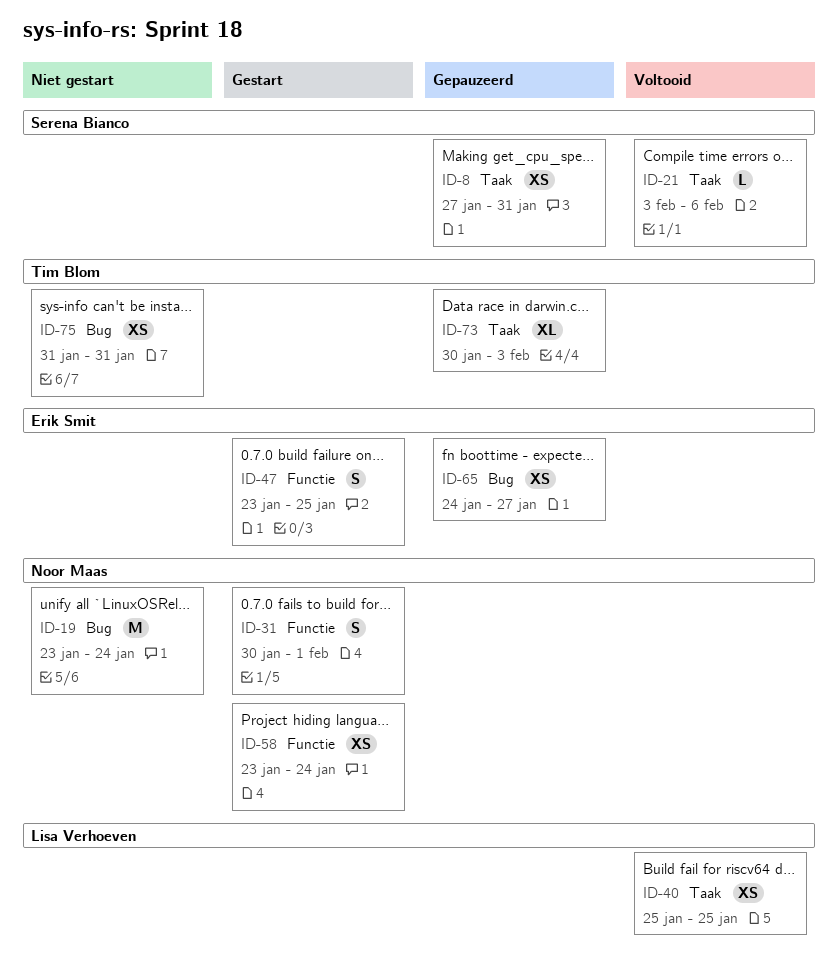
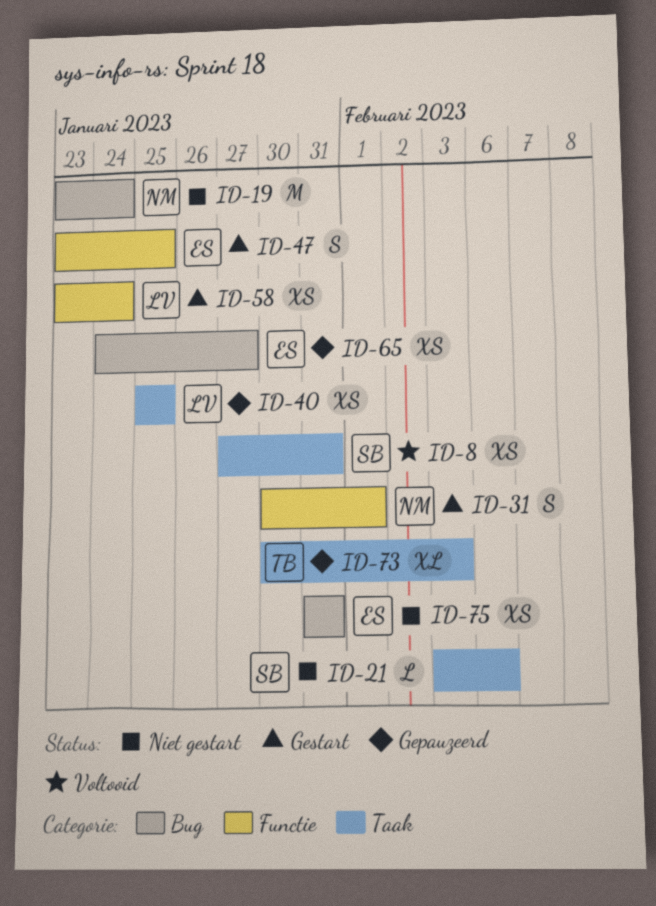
ID-8, status: Gepauzeerd -> Voltooid
ID-21, status: Voltooid -> Niet gestart
ID-40, status: Voltooid -> Gepauzeerd
ID-58, owner: Noor Maas -> Lisa Verhoeven
ID-75, owner: Tim Blom -> Erik Smit

